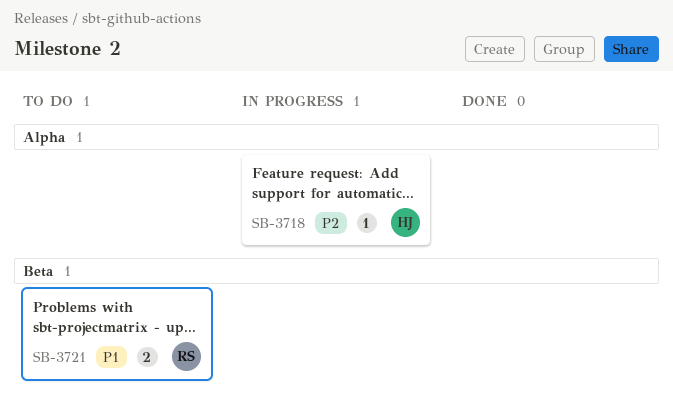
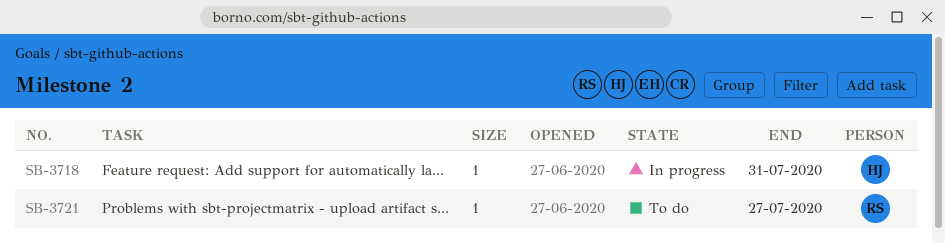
SB-3721, estimate: 2 -> 1

